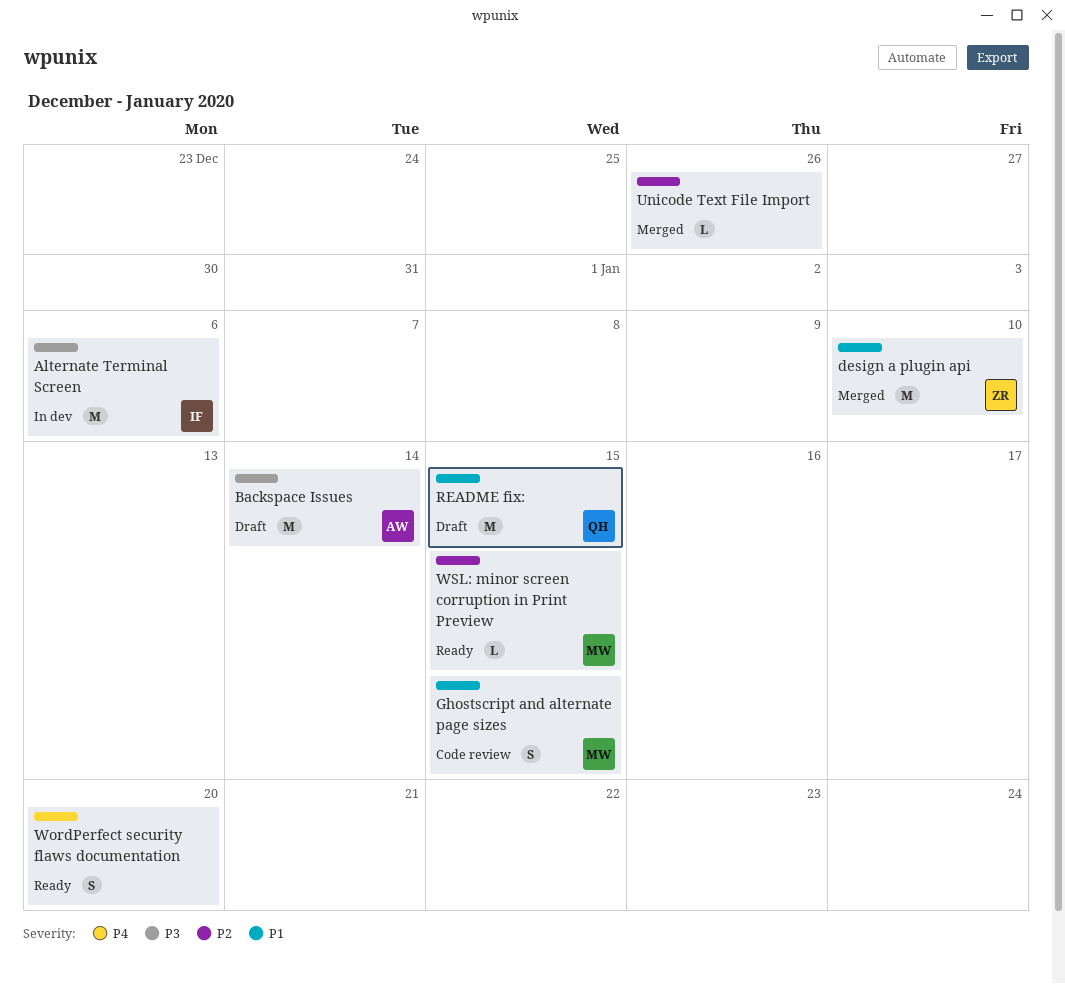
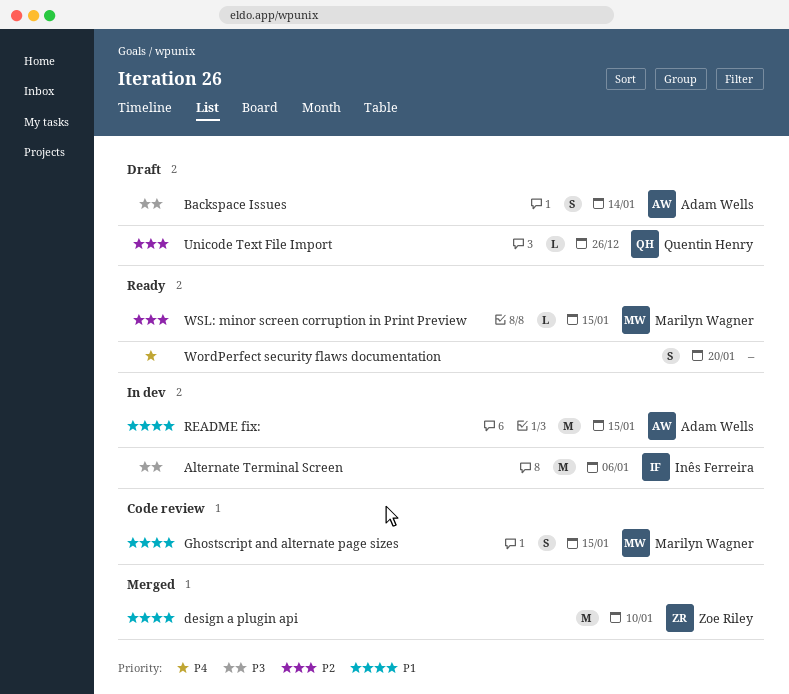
Backspace Issues, estimate: M -> S
README fix:, status: Draft -> In dev
README fix:, owner: Quentin Henry -> Adam Wells
Unicode Text File Import, status: Merged -> Draft
Unicode Text File Import, owner: none -> Quentin Henry

